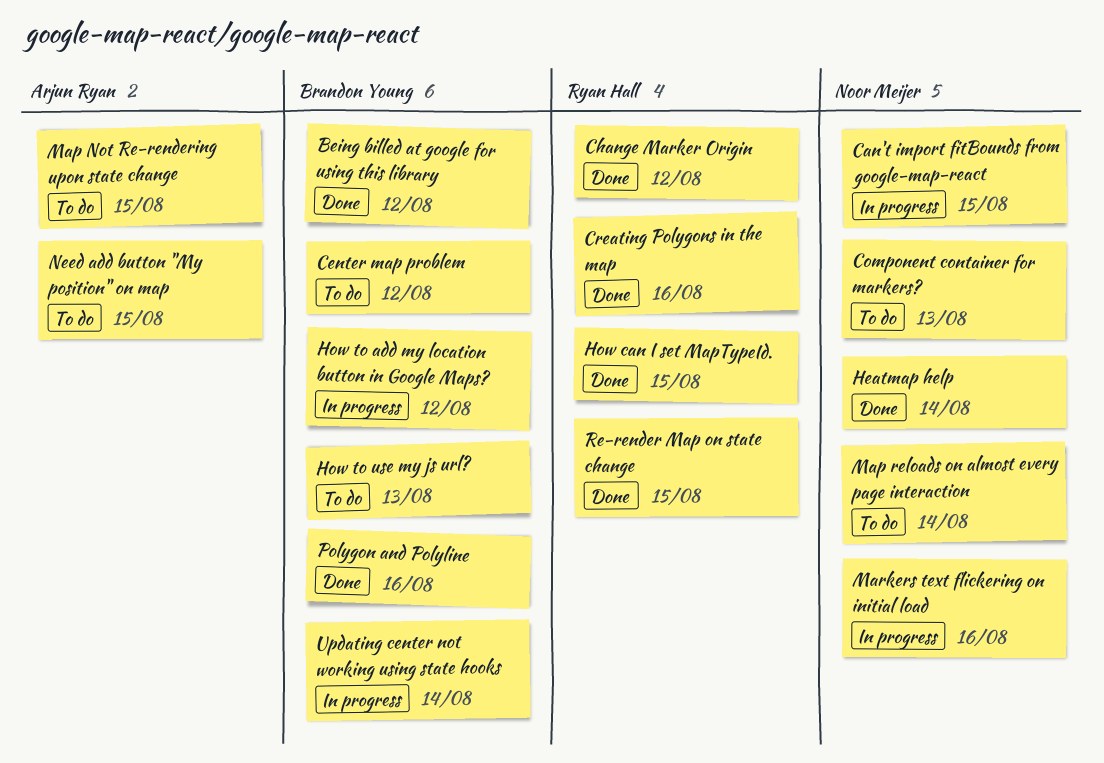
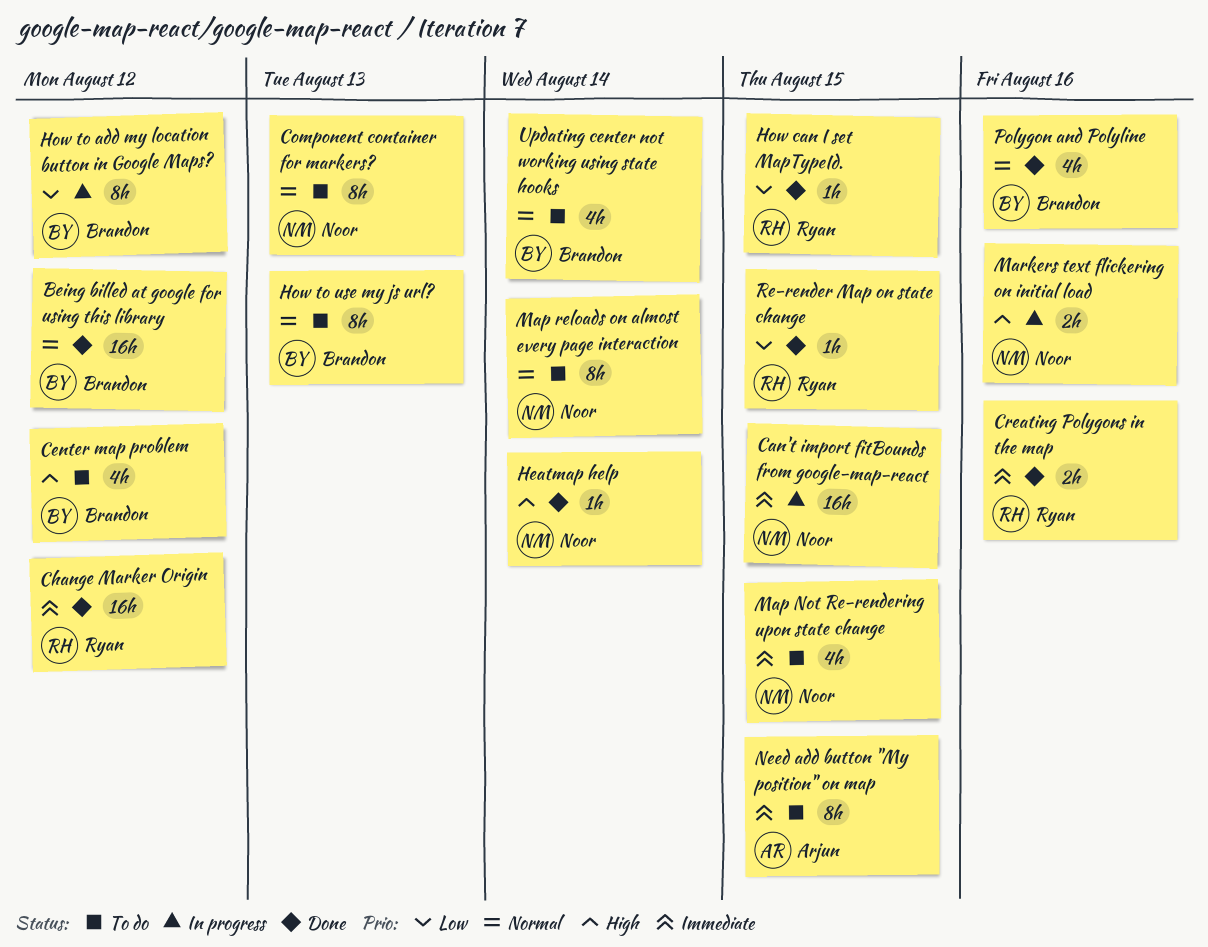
Map Not Re-rendering upon state change, owner: Arjun Ryan -> Noor Meijer
Updating center not working using state hooks, status: In progress -> To do

